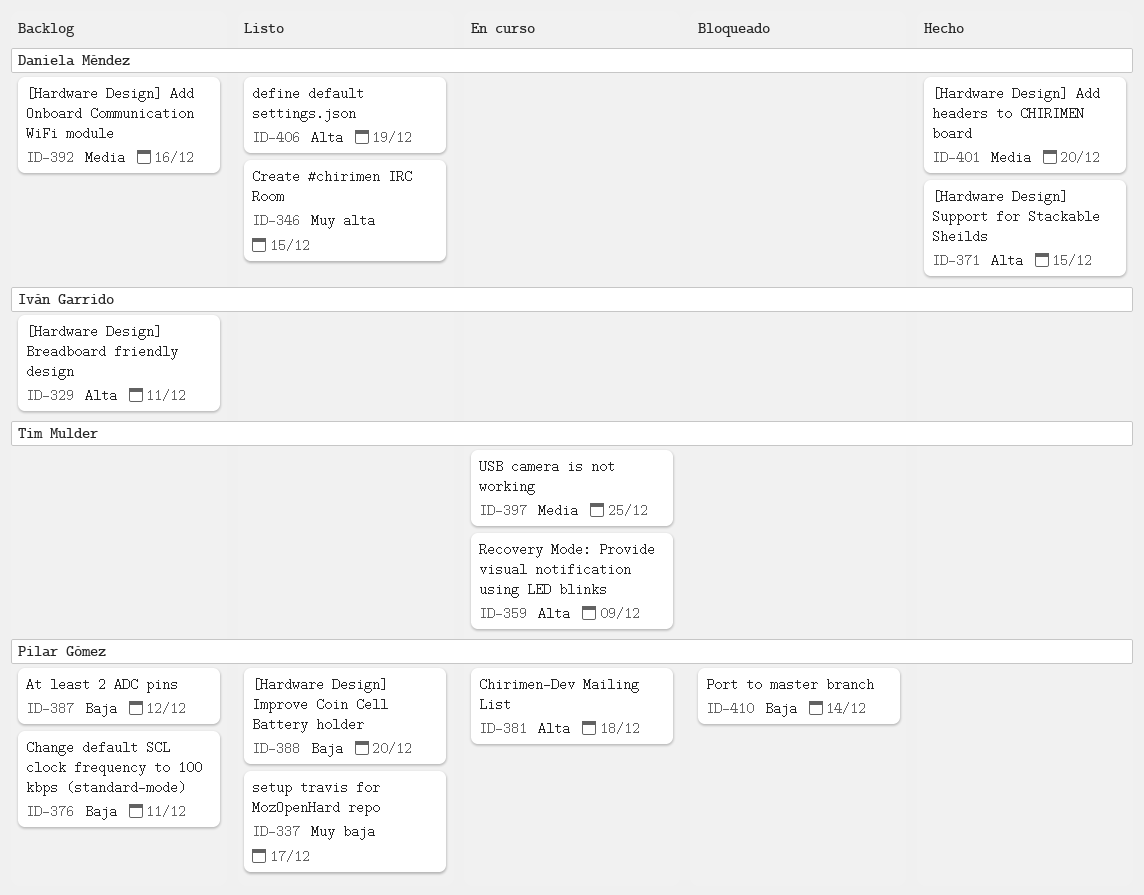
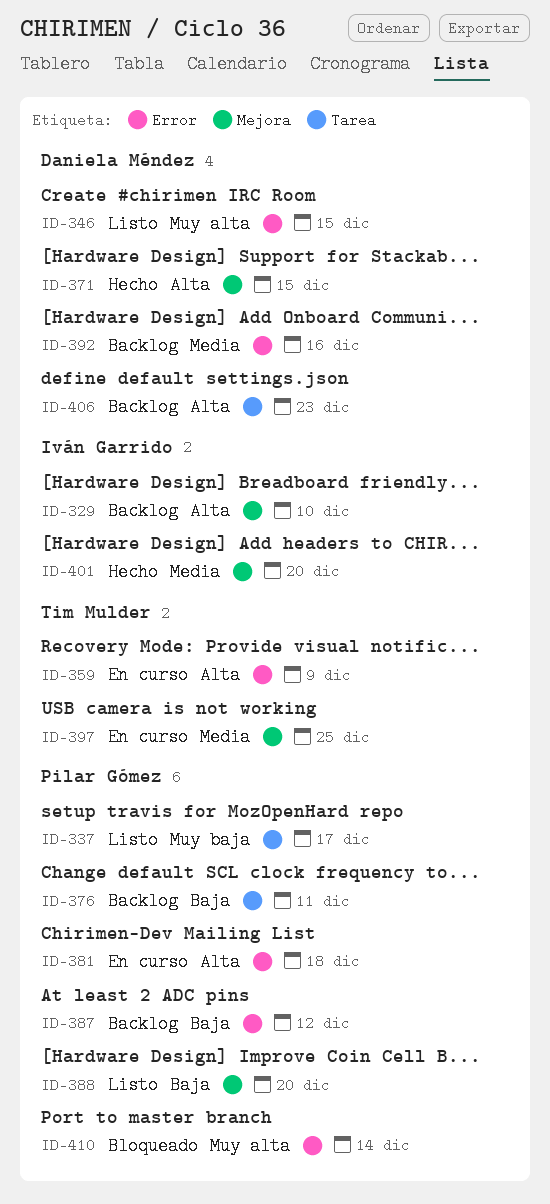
ID-329, due: Dec 11 -> Dec 10
ID-401, owner: Daniela Méndez -> Iván Garrido
ID-406, status: Listo -> Backlog
ID-406, due: Dec 19 -> Dec 23
ID-410, priority: Baja -> Muy alta

